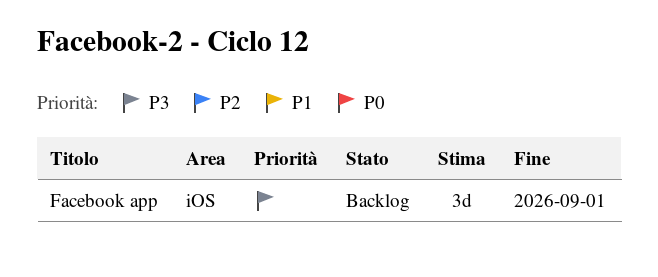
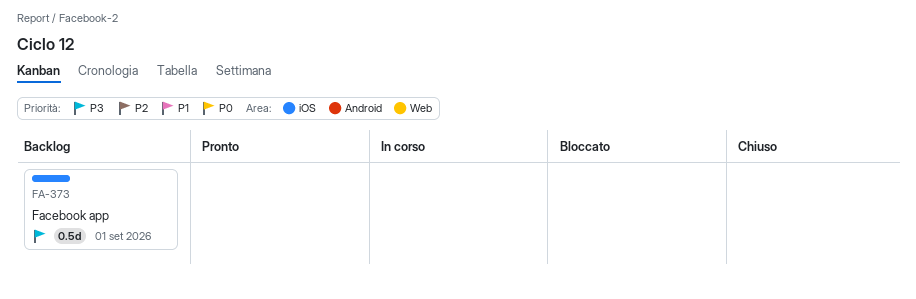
Facebook app, estimate: 3d -> 0.5d

